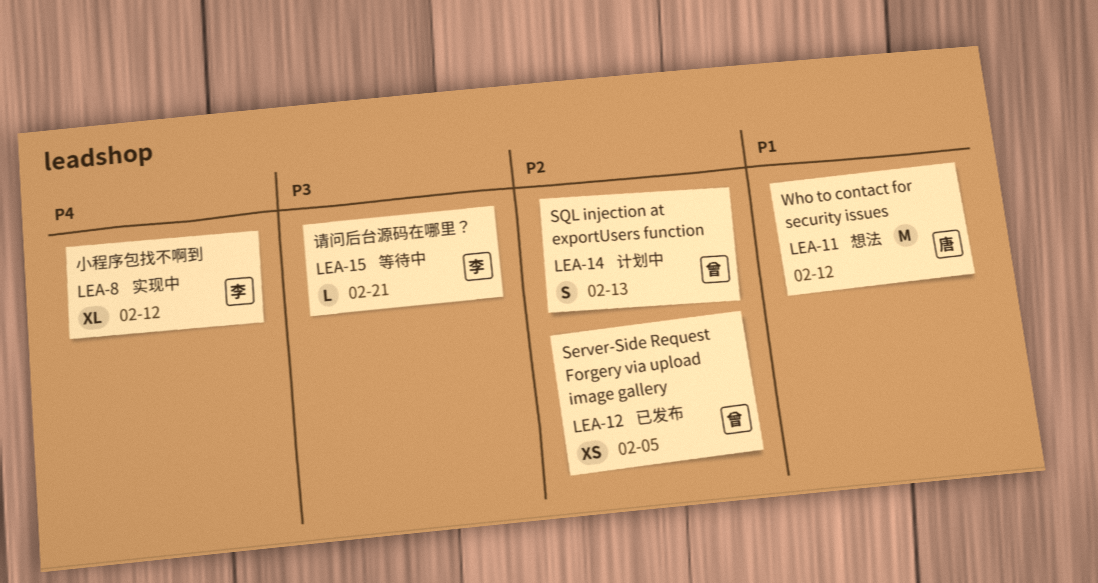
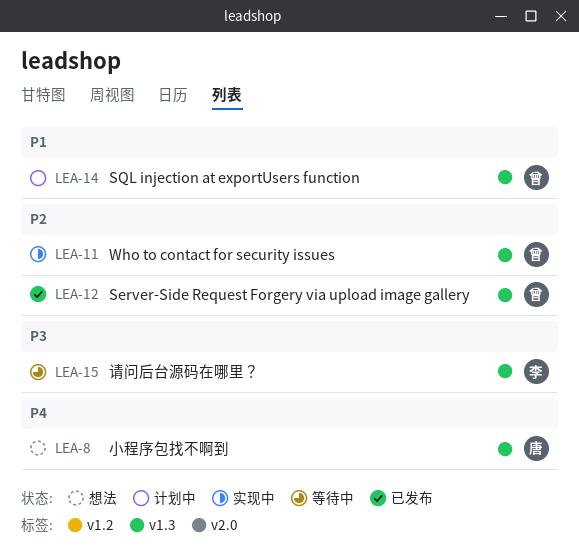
LEA-8, status: 实现中 -> 想法
LEA-8, owner: 李 -> 唐
LEA-11, status: 想法 -> 实现中
LEA-11, owner: 唐 -> 曾
LEA-11, priority: P1 -> P2
LEA-14, priority: P2 -> P1

